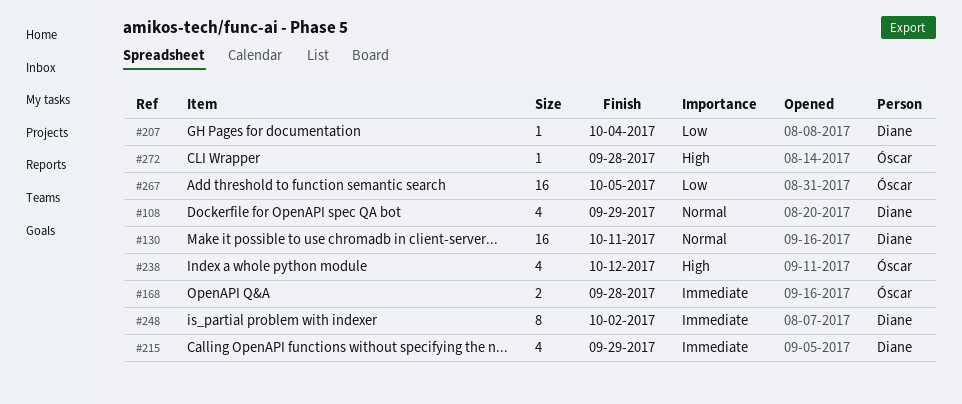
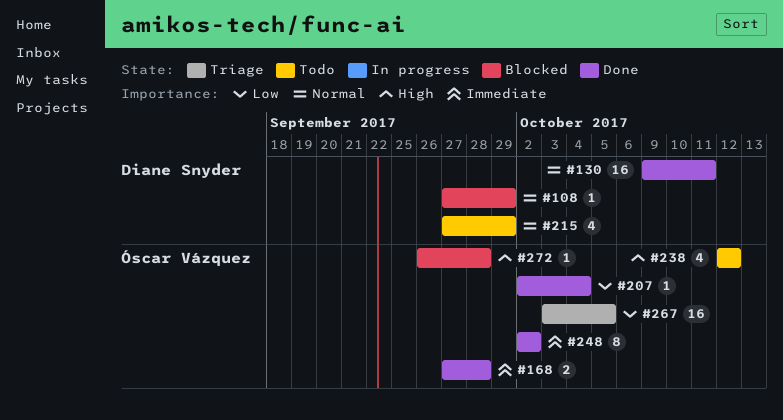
#108, estimate: 4 -> 1
#207, owner: Diane Snyder -> Óscar Vázquez
#215, priority: Immediate -> Normal
#248, owner: Diane Snyder -> Óscar Vázquez

